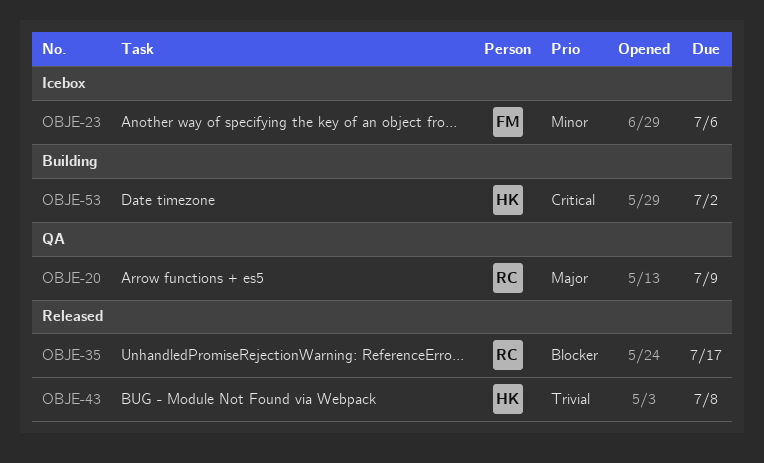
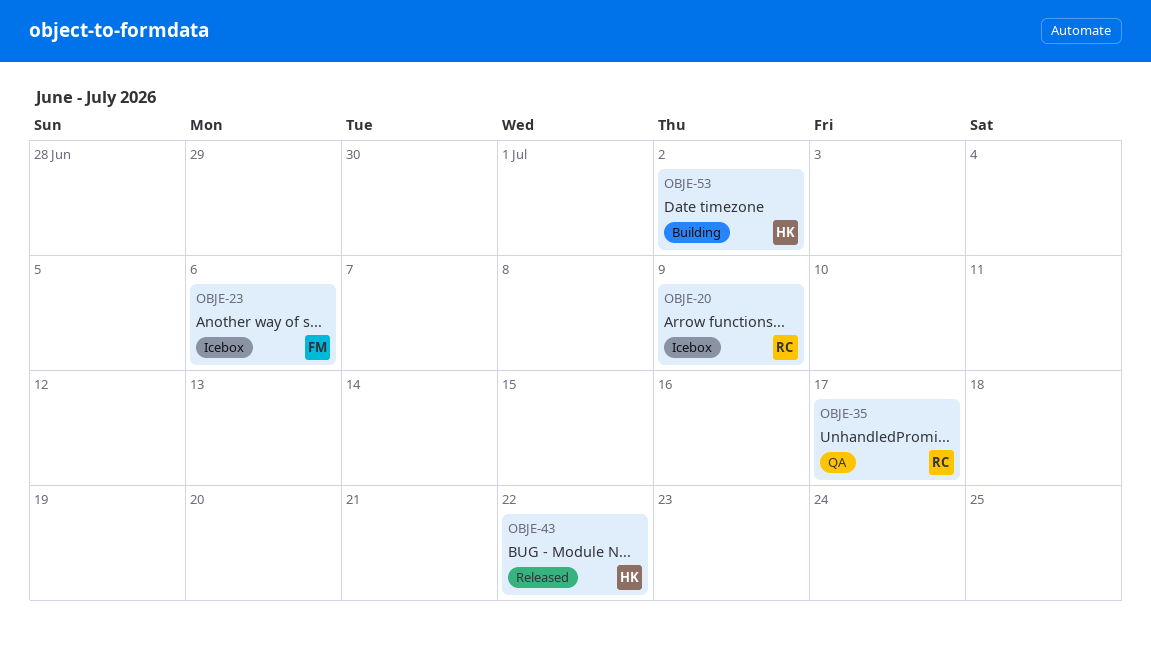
OBJE-20, status: QA -> Icebox
OBJE-35, status: Released -> QA
OBJE-43, due: Jul 8 -> Jul 22

